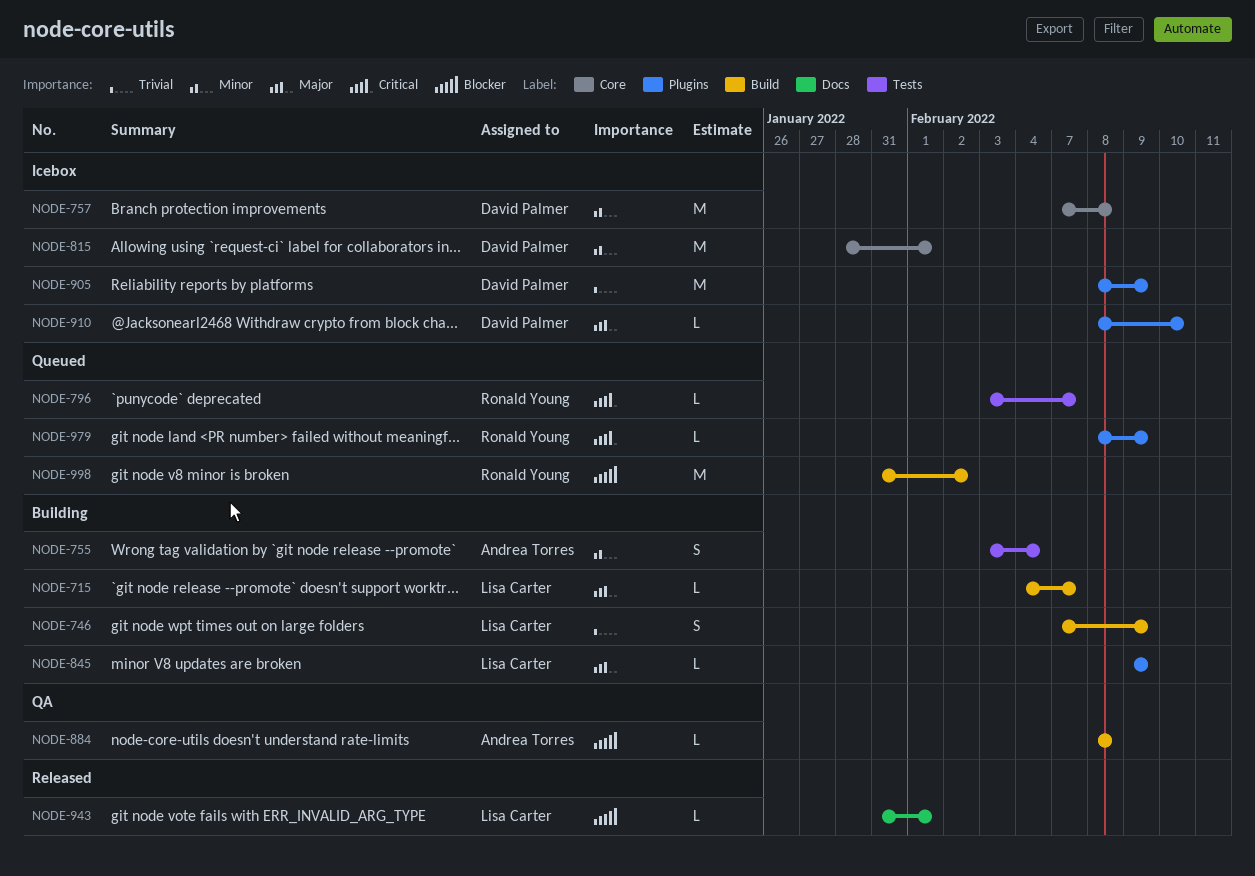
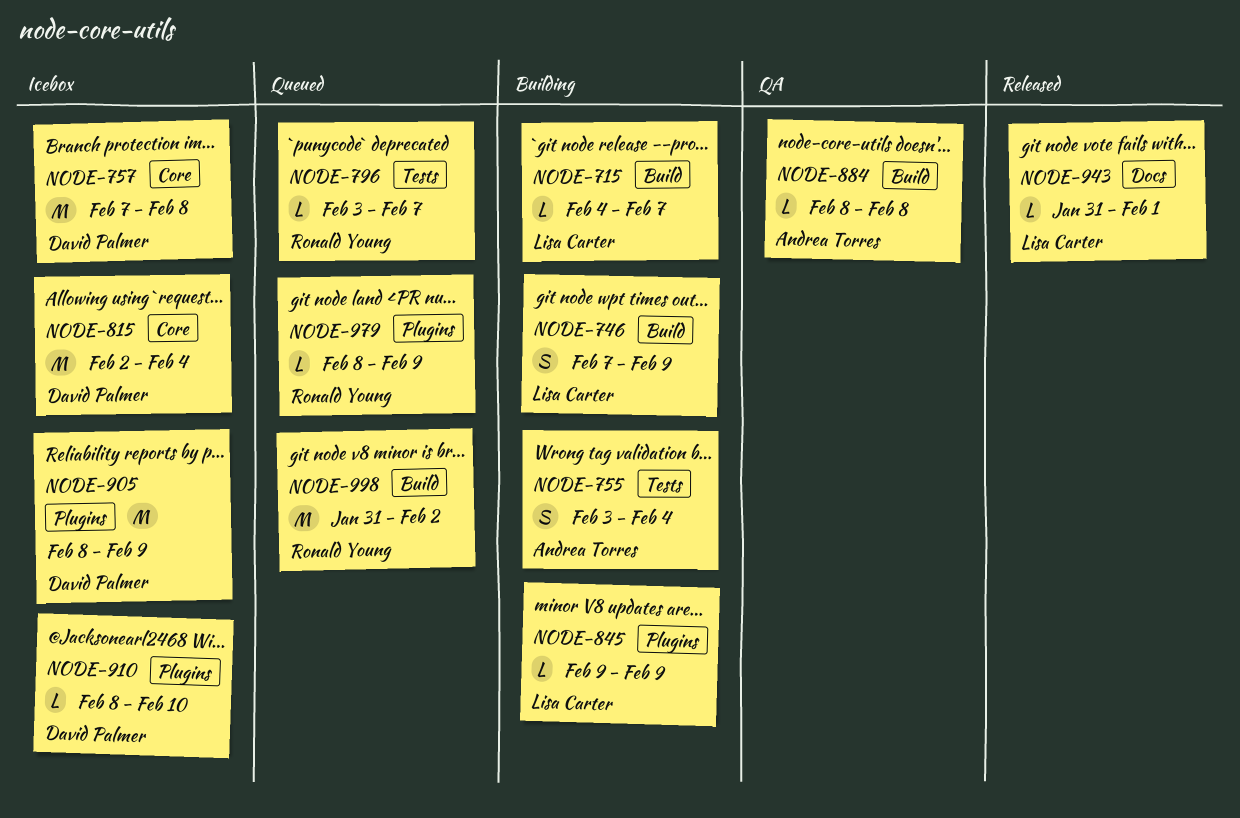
NODE-815, start: Jan 28 -> Feb 2
NODE-815, due: Feb 1 -> Feb 4

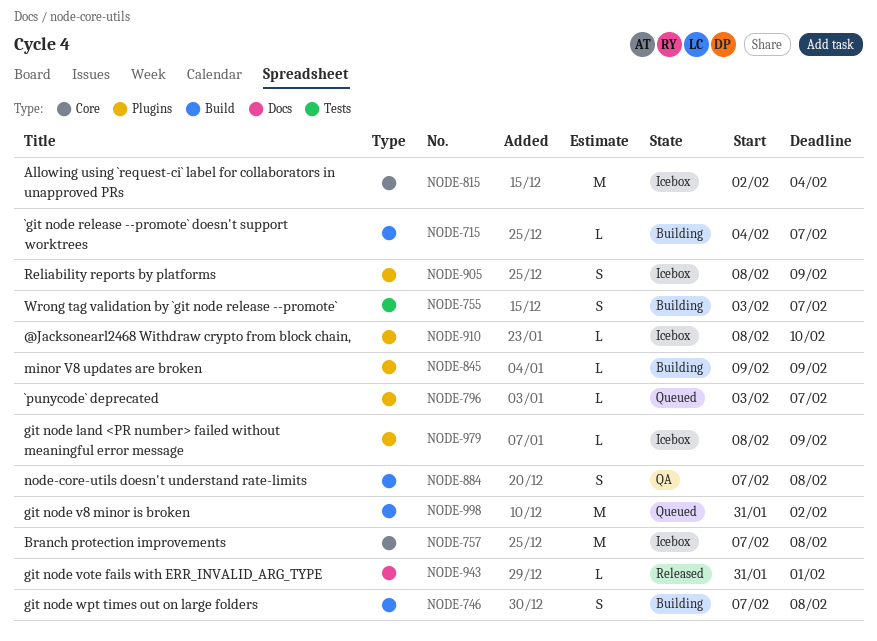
NODE-746, due: Feb 9 -> Feb 8
NODE-755, due: Feb 4 -> Feb 7
NODE-796, label: Tests -> Plugins
NODE-884, estimate: L -> S
NODE-884, start: Feb 8 -> Feb 7
NODE-905, estimate: M -> S
NODE-979, status: Queued -> Icebox

